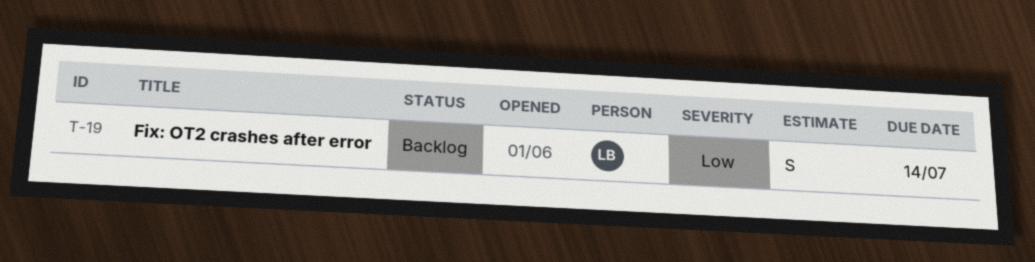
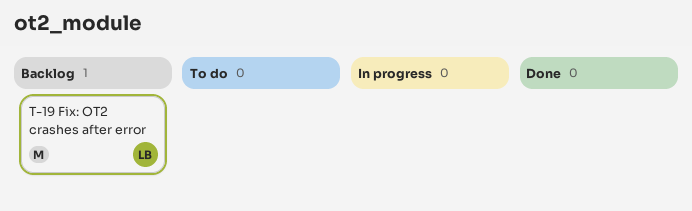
T-19, estimate: S -> M

